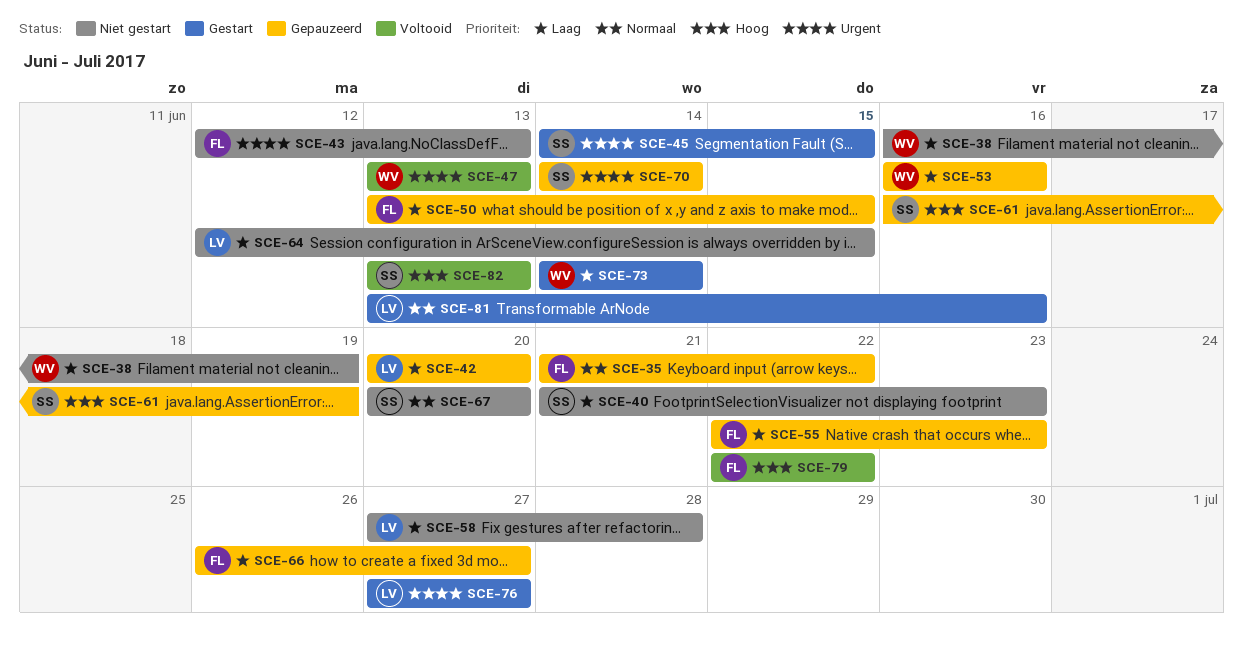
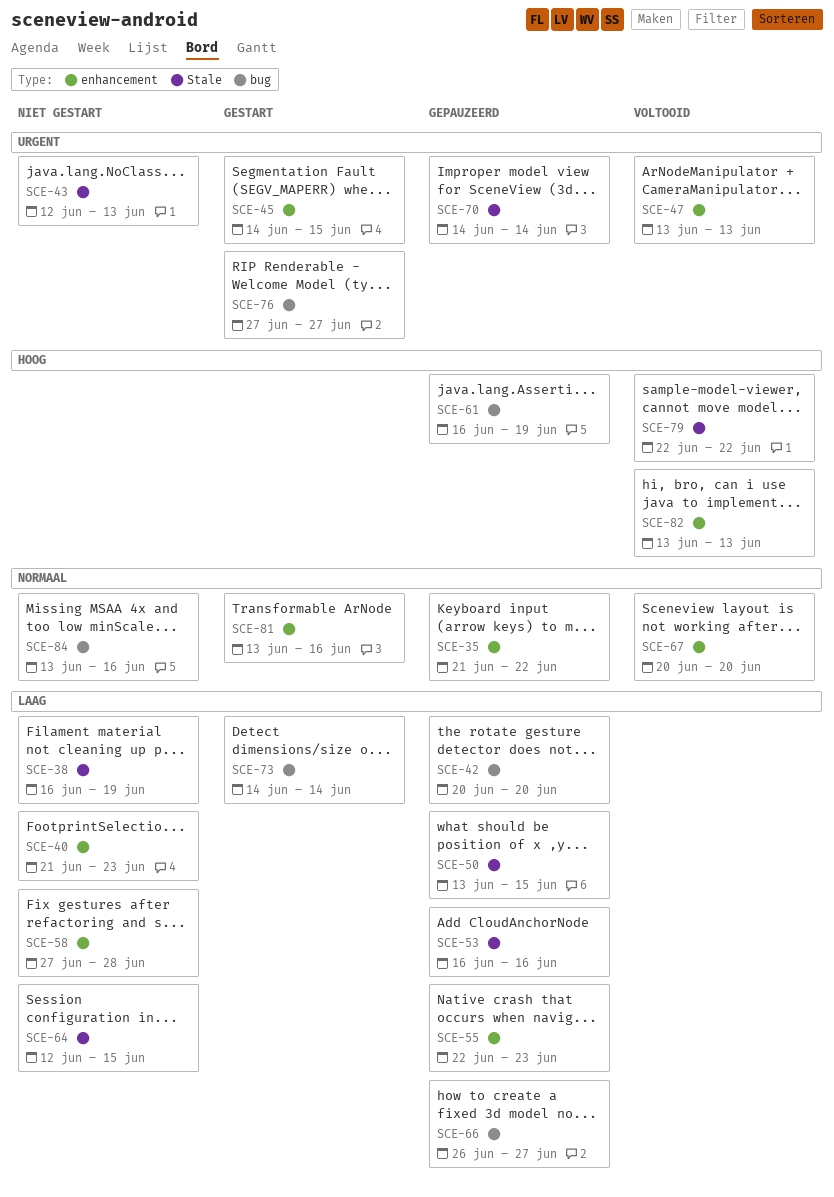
SCE-67, status: Niet gestart -> Voltooid
SCE-84: none -> present

